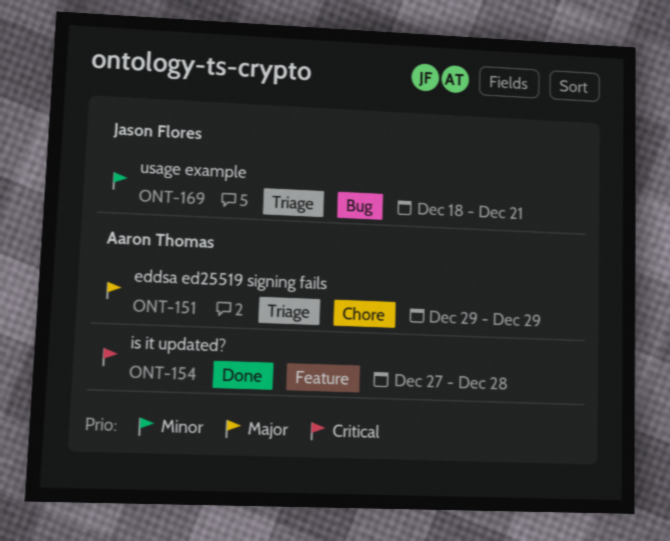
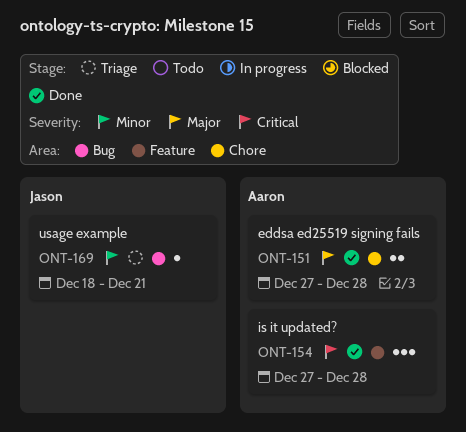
ONT-151, status: Triage -> Done
ONT-151, start: Dec 29 -> Dec 27
ONT-151, due: Dec 29 -> Dec 28

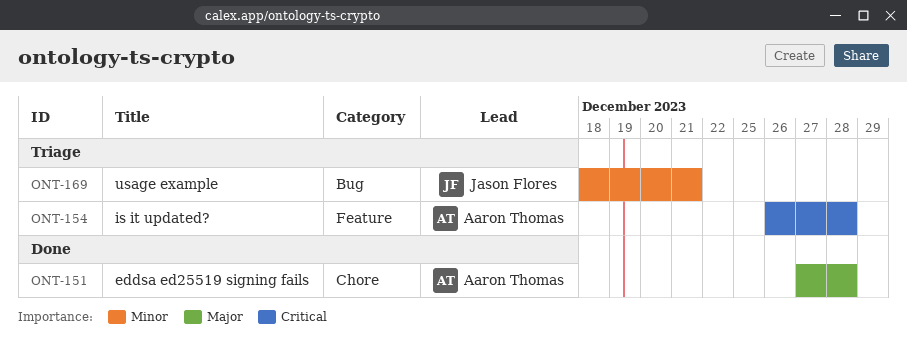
ONT-154, status: Done -> Triage
ONT-154, start: Dec 27 -> Dec 26

